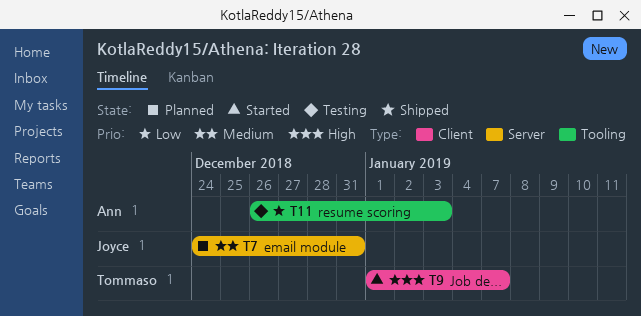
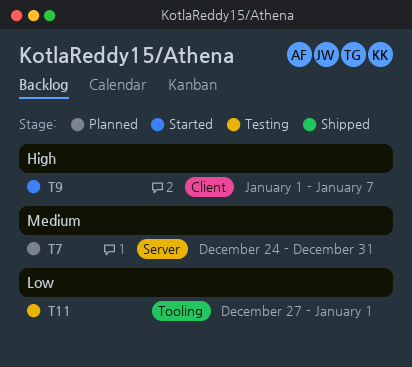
T11, start: Dec 26 -> Dec 27
T11, due: Jan 3 -> Jan 1

